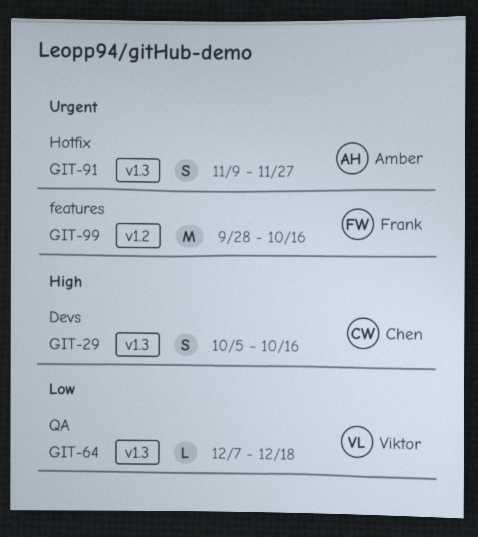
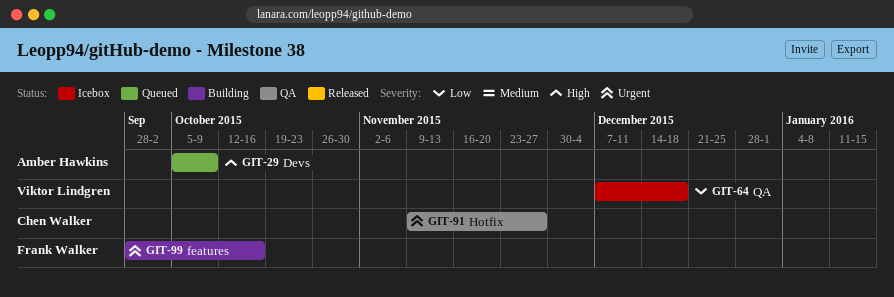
GIT-29, owner: Chen Walker -> Amber Hawkins
GIT-29, due: Oct 16 -> Oct 9
GIT-91, owner: Amber Hawkins -> Chen Walker

